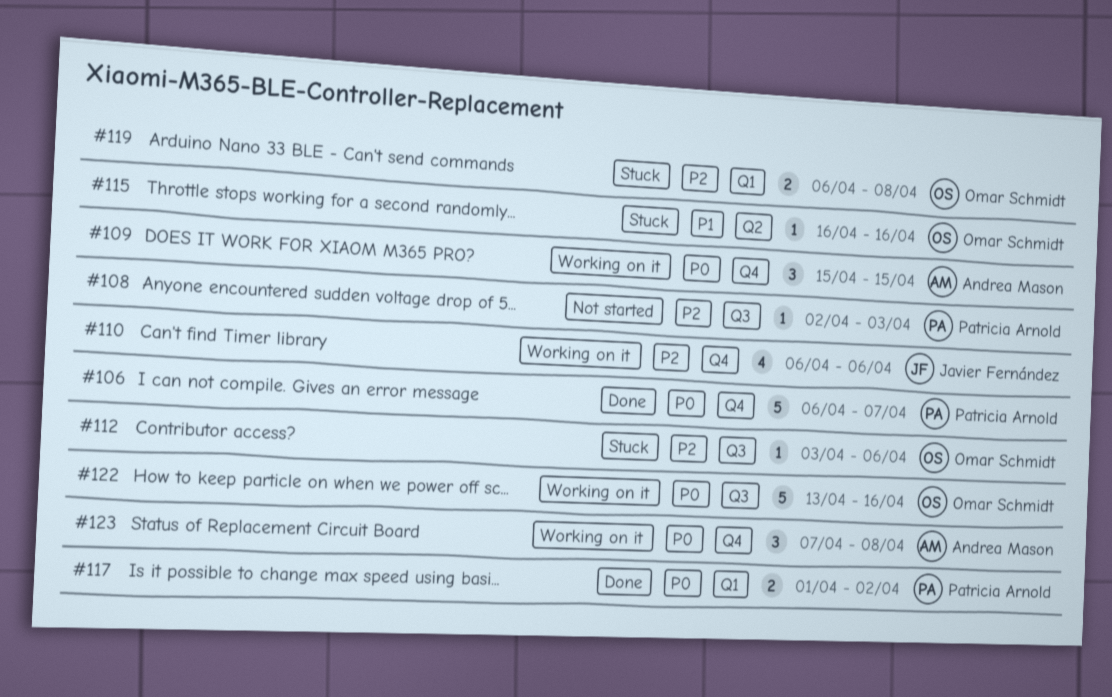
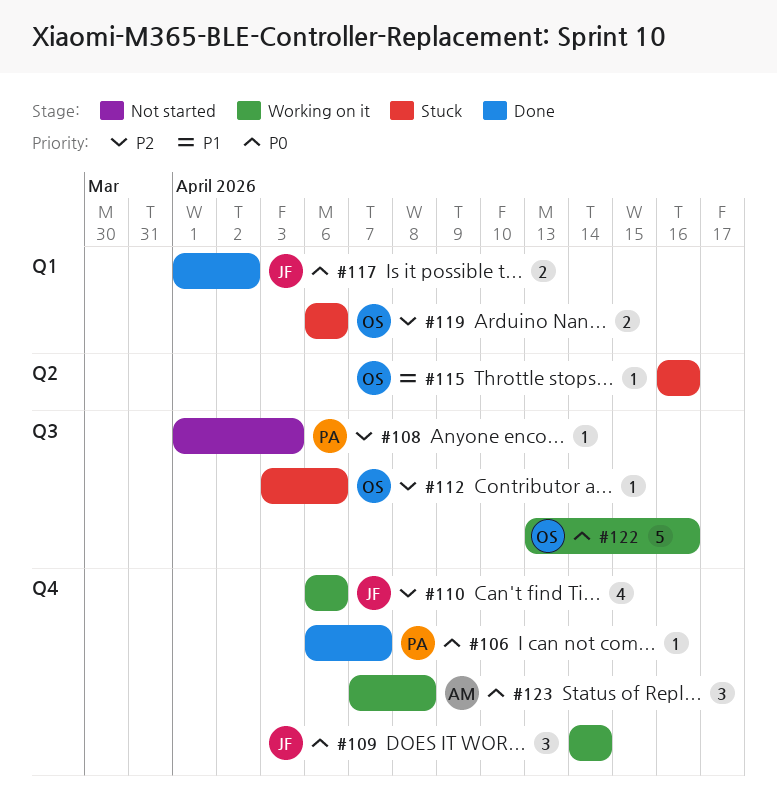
#106, estimate: 5 -> 1
#108, start: Apr 2 -> Apr 1
#109, owner: Andrea Mason -> Javier Fernández
#109, start: Apr 15 -> Apr 14
#109, due: Apr 15 -> Apr 14
#117, owner: Patricia Arnold -> Javier Fernández
#119, due: Apr 8 -> Apr 6

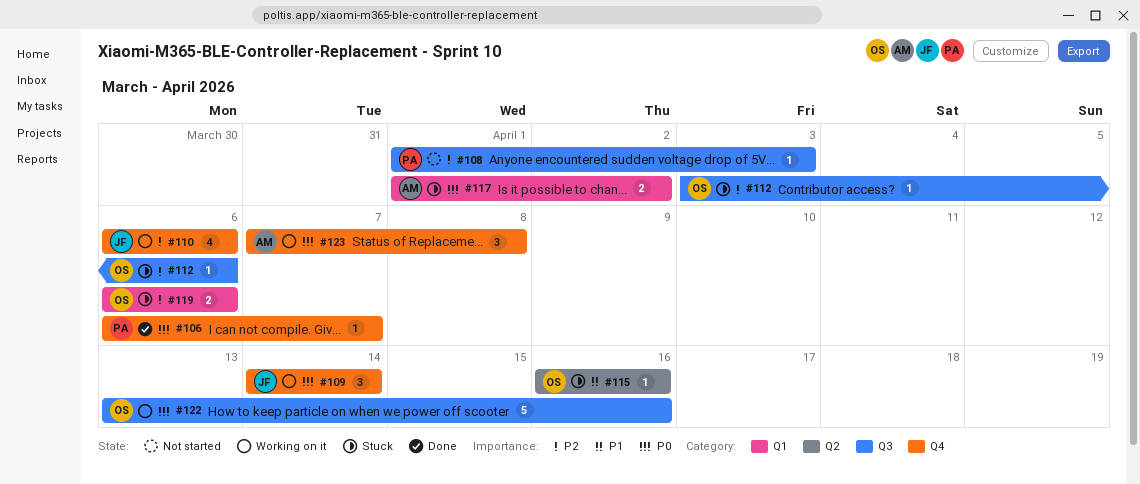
#117, status: Done -> Stuck
#117, owner: JF -> AM

